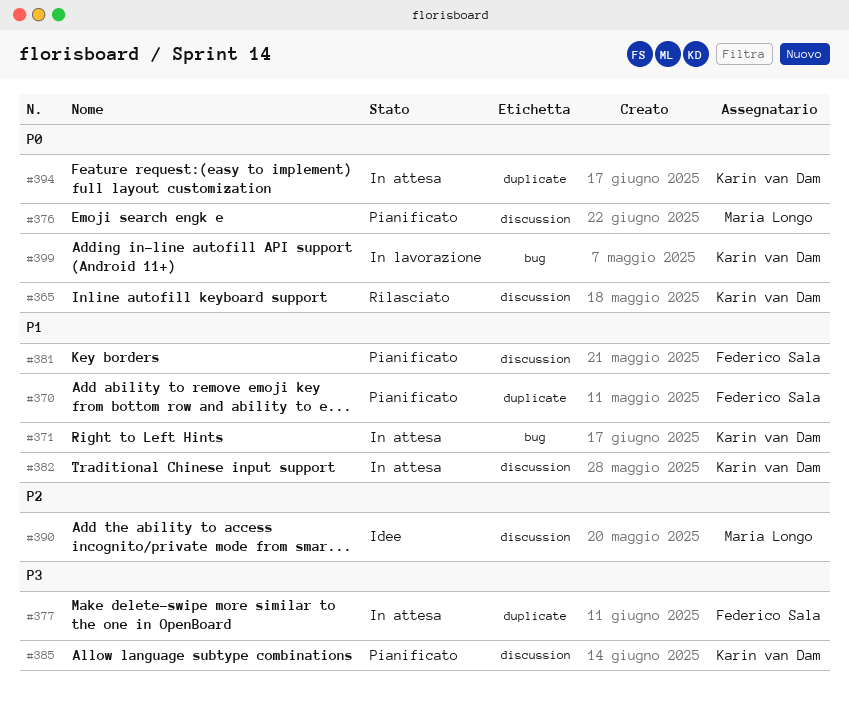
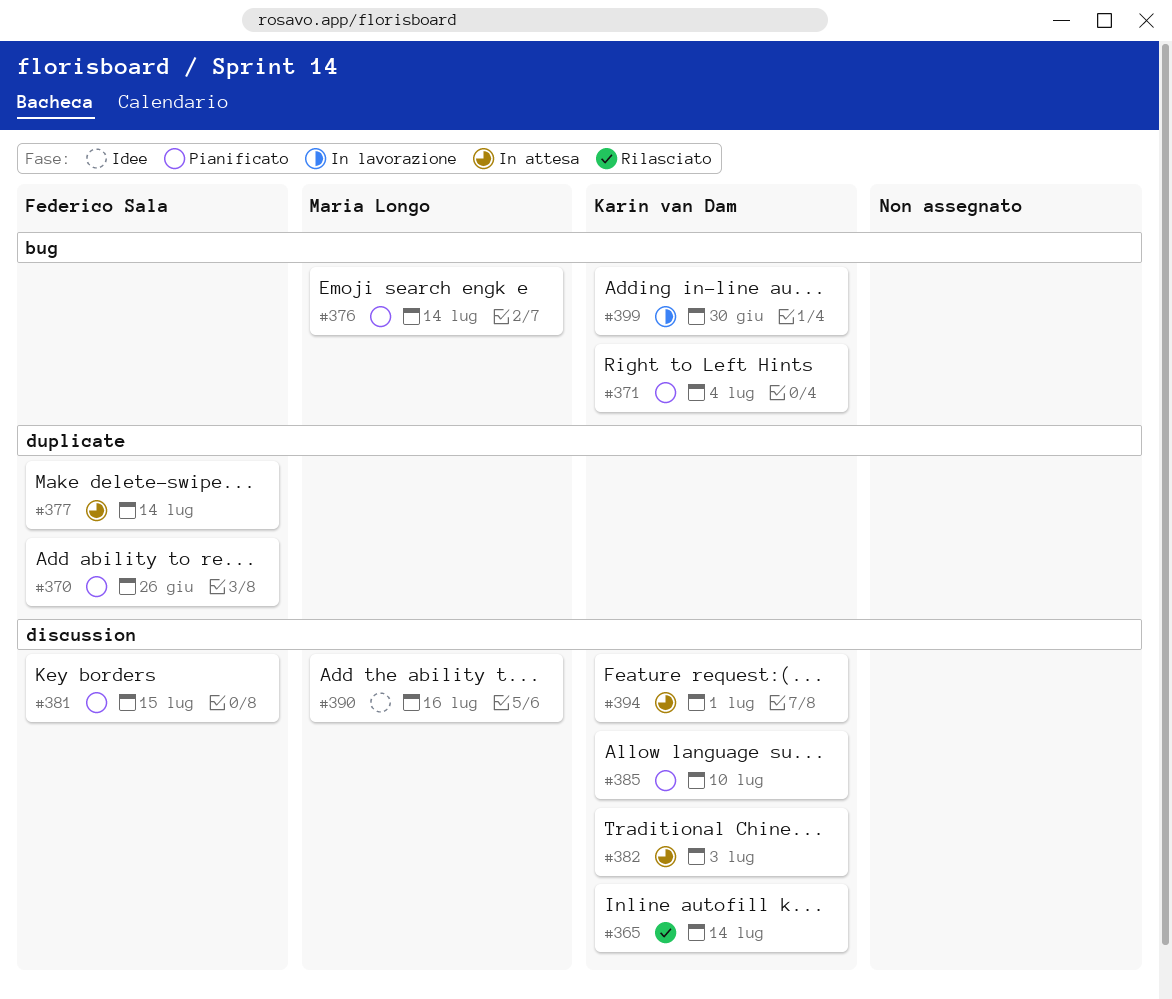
#371, status: In attesa -> Pianificato
#376, label: discussion -> bug
#394, label: duplicate -> discussion

